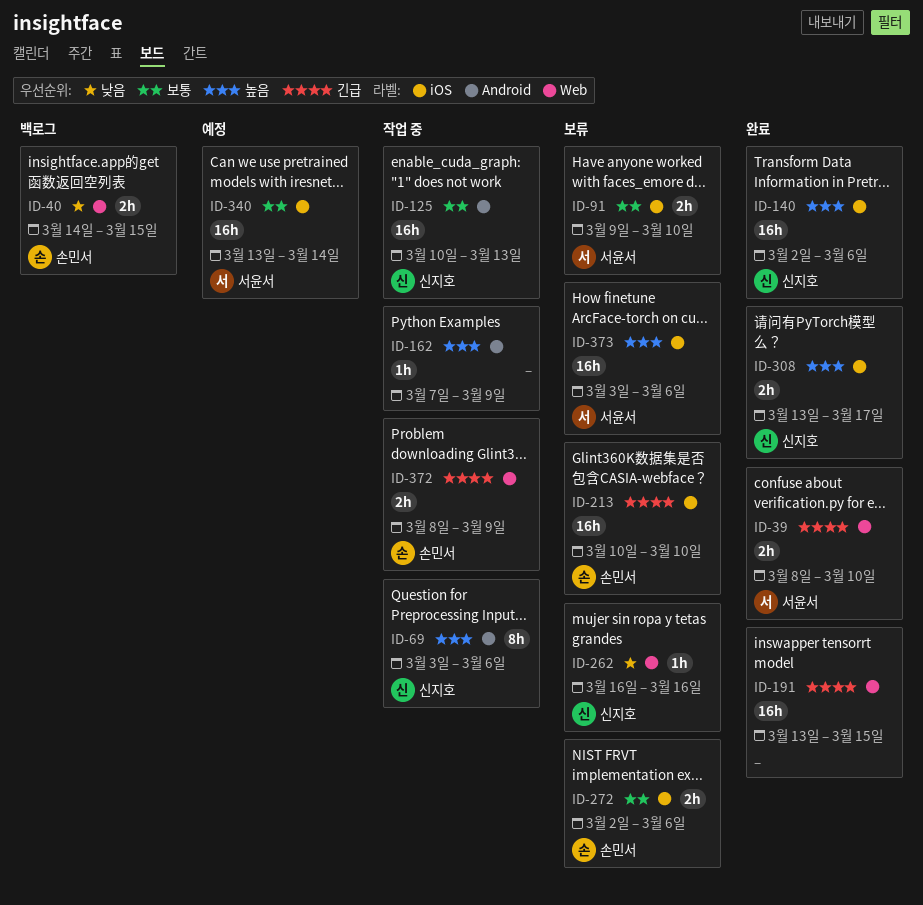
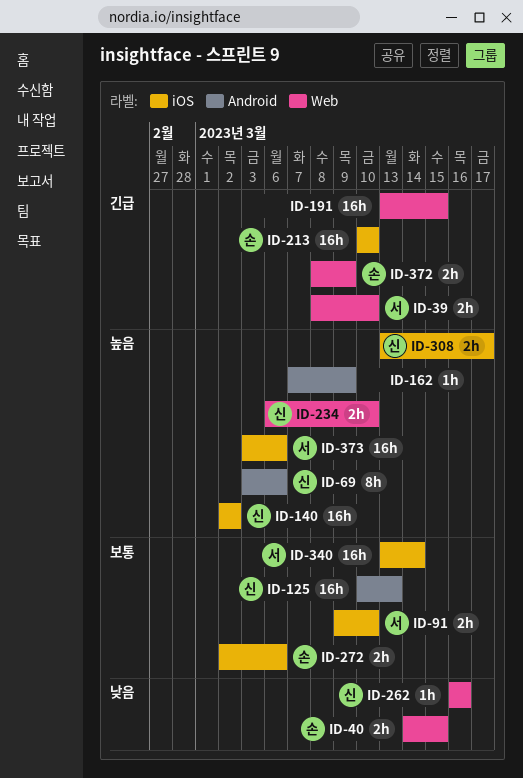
ID-140, due: Mar 6 -> Mar 2
ID-234: none -> present

